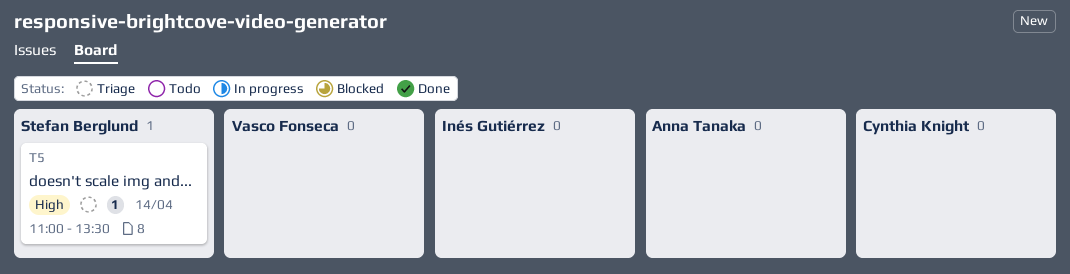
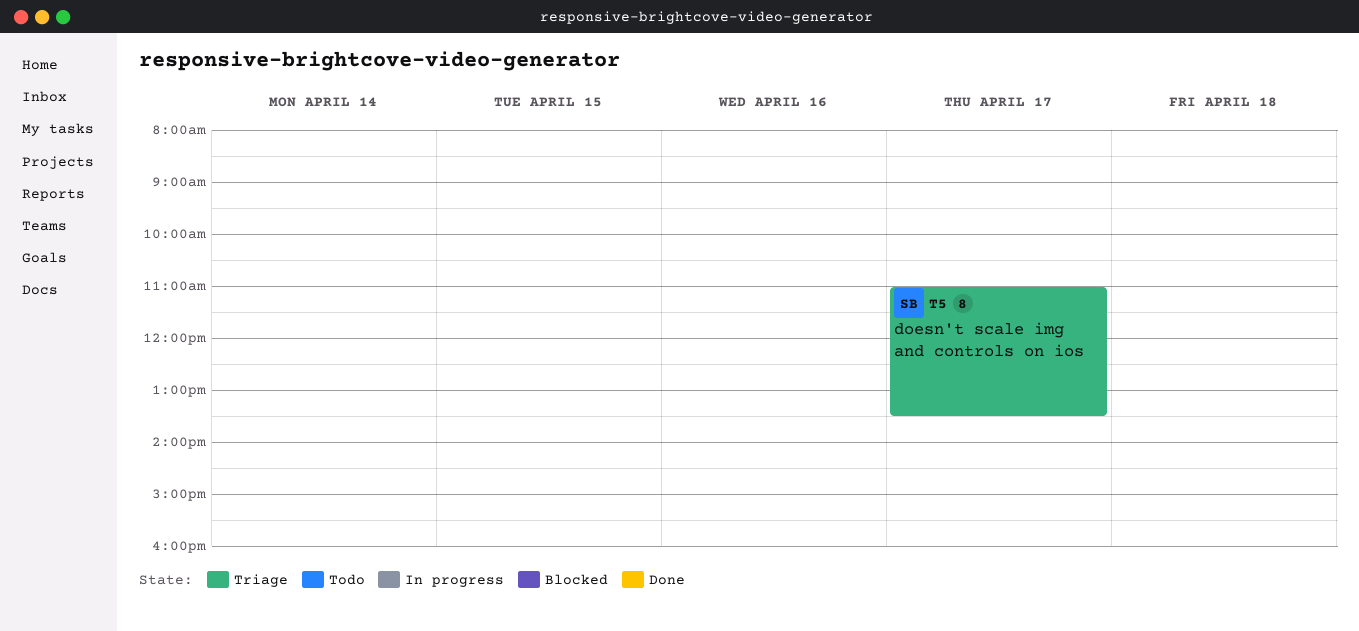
T5, estimate: 1 -> 8
T5, day: Apr 14 -> Apr 17

